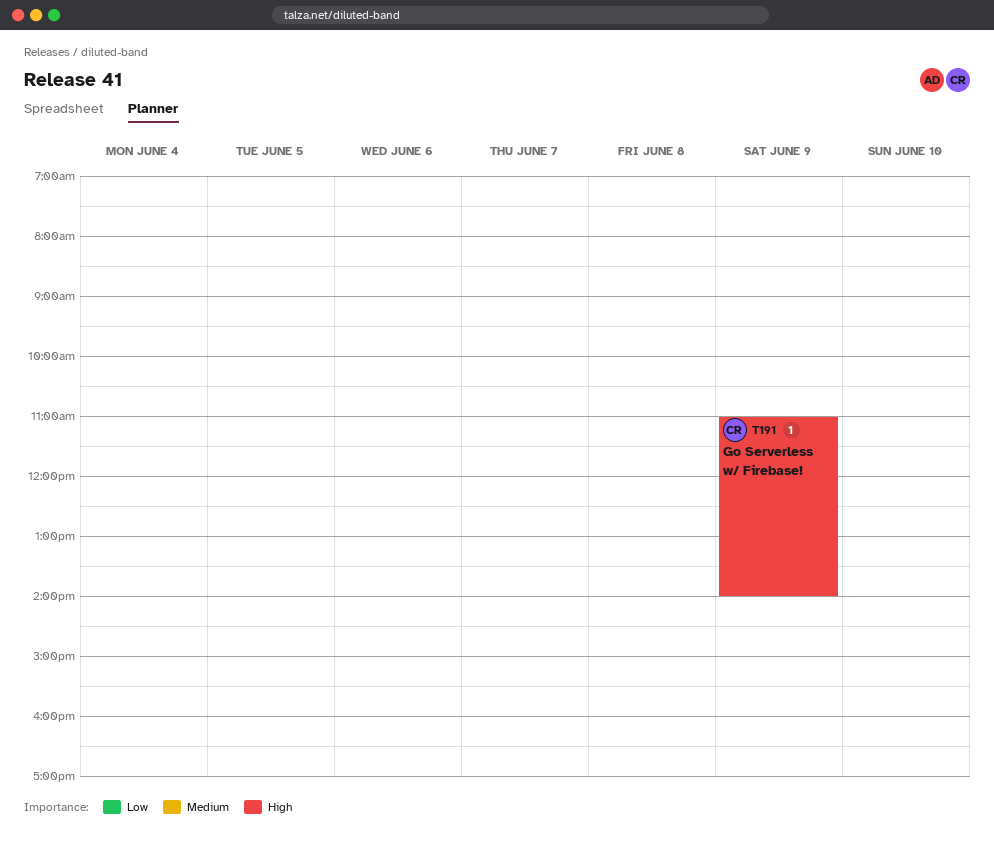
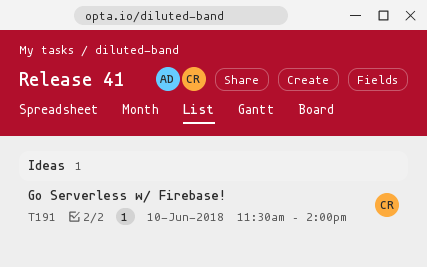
T191, day: Jun 9 -> Jun 10
T191, begins: 11:00 -> 11:30

